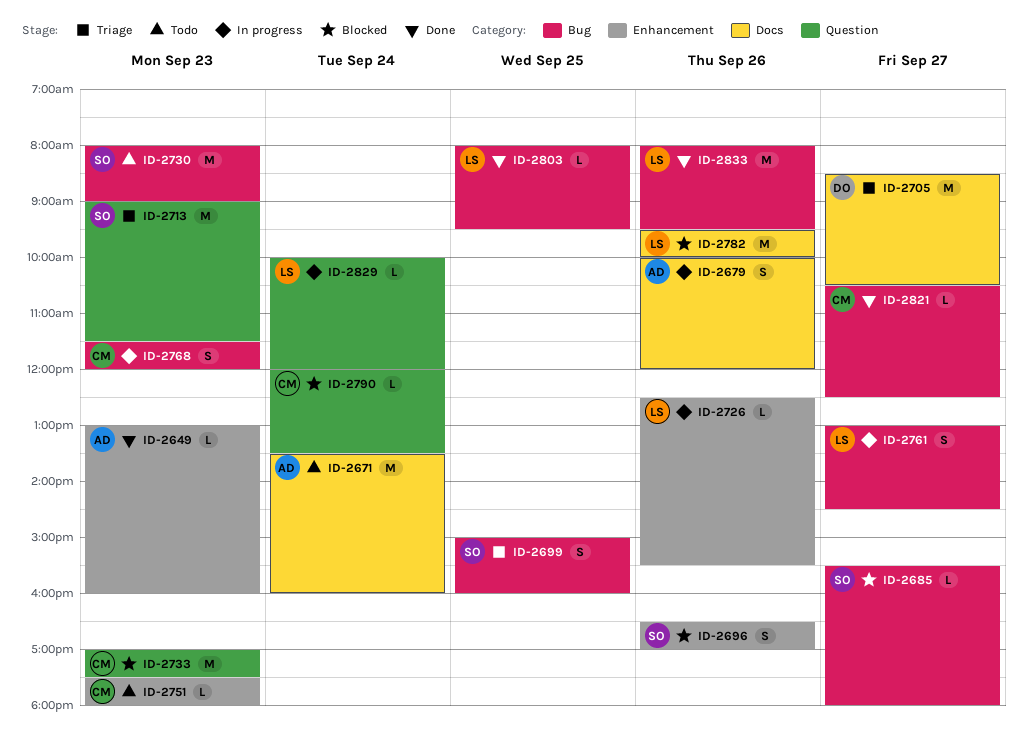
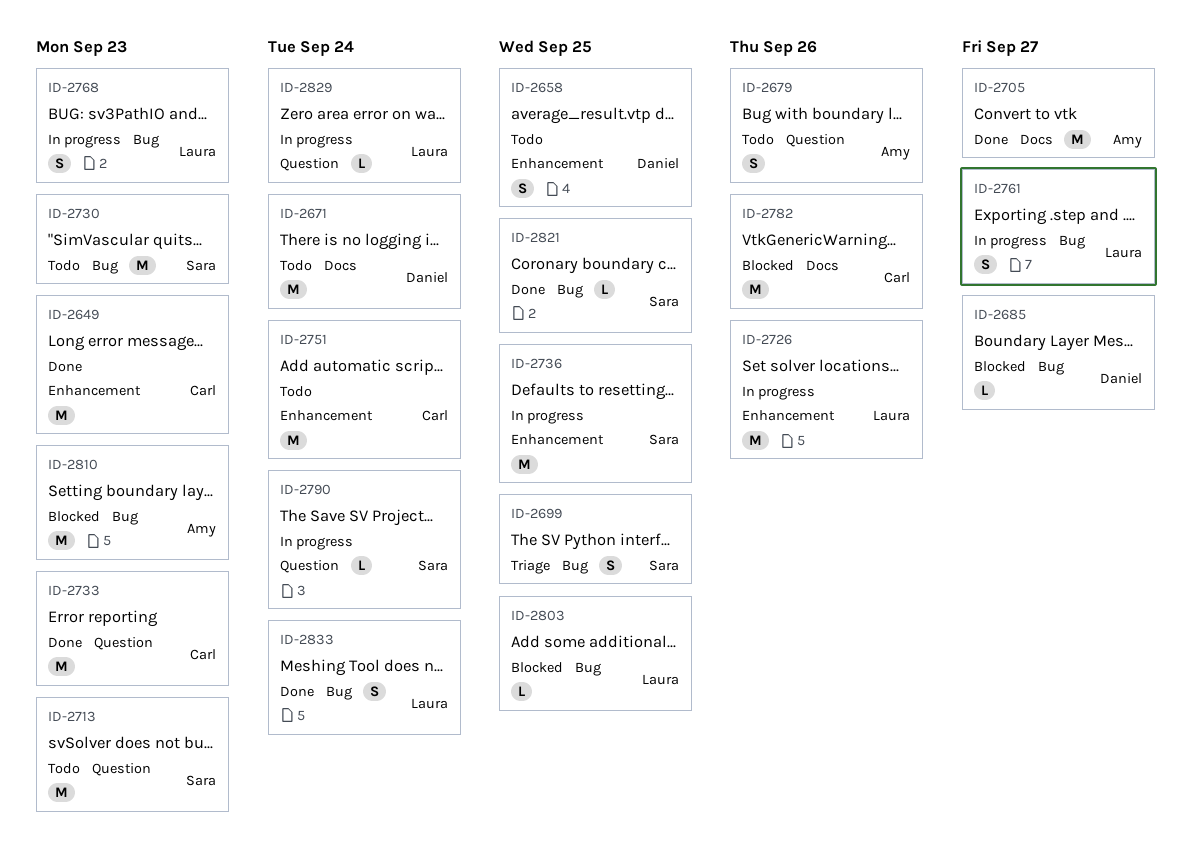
ID-2649, owner: Amy -> Carl
ID-2649, estimate: L -> M
ID-2658: none -> present
ID-2671, owner: Amy -> Daniel
ID-2679, status: In progress -> Todo
ID-2679, label: Docs -> Question
ID-2685, owner: Sara -> Daniel
ID-2696: present -> none
ID-2705, status: Triage -> Done
ID-2705, owner: Daniel -> Amy
ID-2713, status: Triage -> Todo
ID-2726, estimate: L -> M
ID-2733, status: Blocked -> Done
ID-2736: none -> present
ID-2751, estimate: L -> M
ID-2751, day: Sep 23 -> Sep 24
ID-2768, owner: Carl -> Laura
ID-2782, owner: Laura -> Carl
ID-2790, status: Blocked -> In progress
ID-2790, owner: Carl -> Sara
ID-2803, status: Done -> Blocked
ID-2810: none -> present
ID-2821, owner: Carl -> Sara
ID-2821, day: Sep 27 -> Sep 25
ID-2833, estimate: M -> S
ID-2833, day: Sep 26 -> Sep 24

